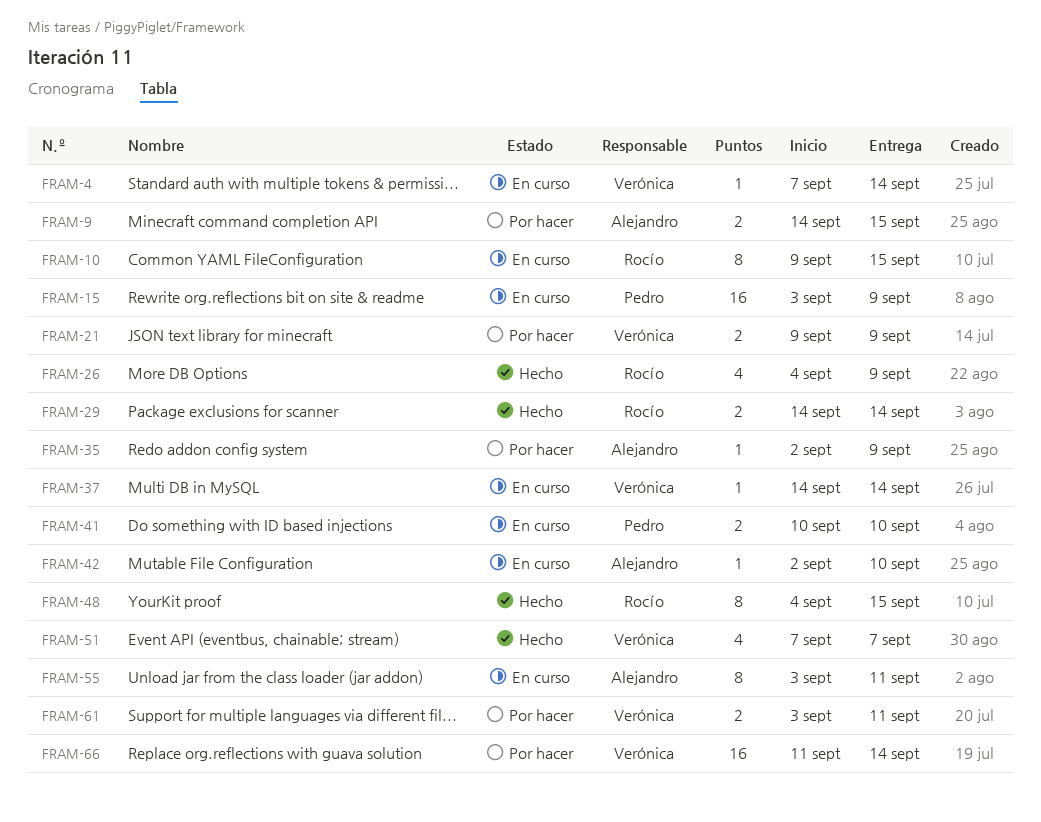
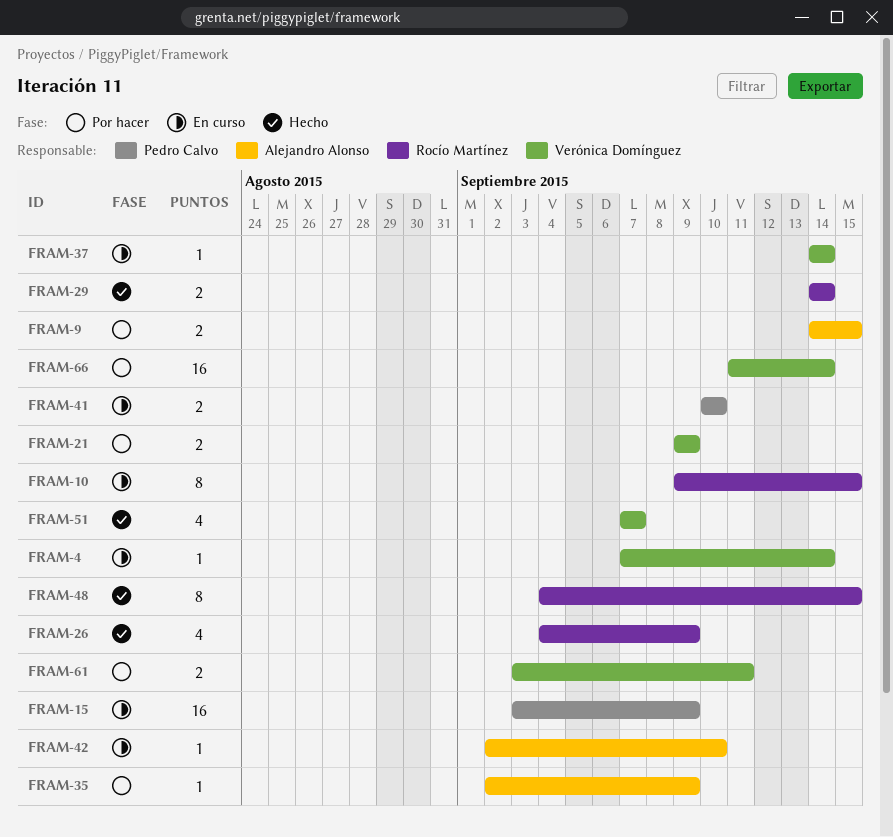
FRAM-55: present -> none

